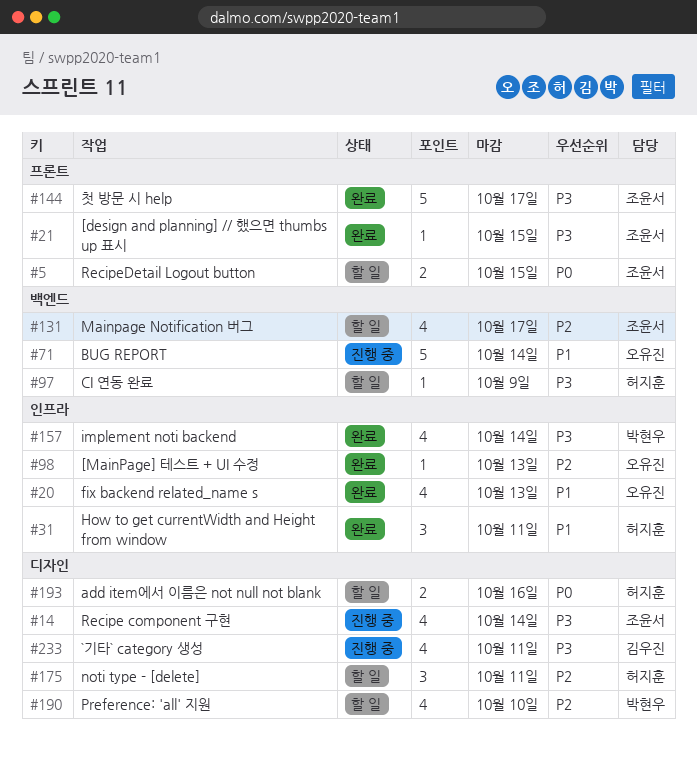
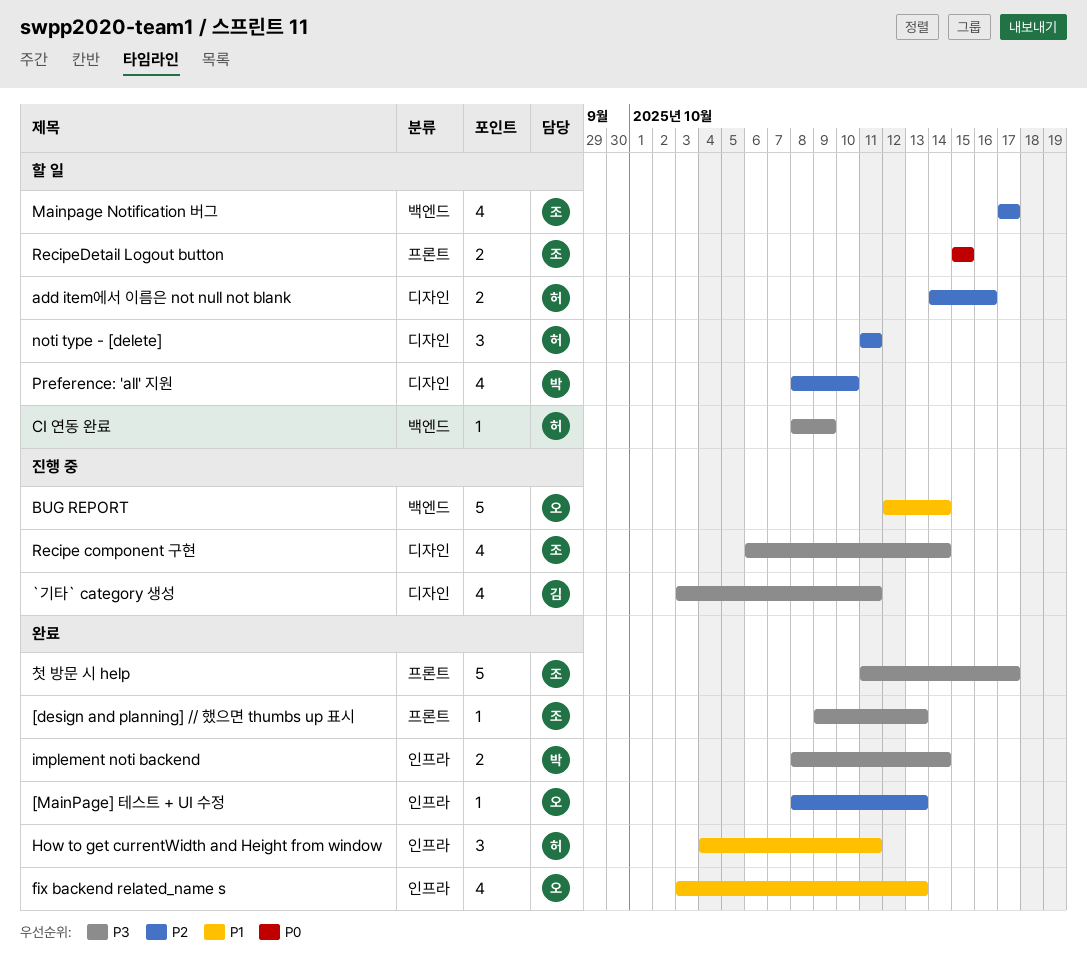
[design and planning] // 했으면 thumbs up 표시, due: Oct 15 -> Oct 13
add item에서 이름은 not null not blank, priority: P0 -> P2
implement noti backend, estimate: 4 -> 2

